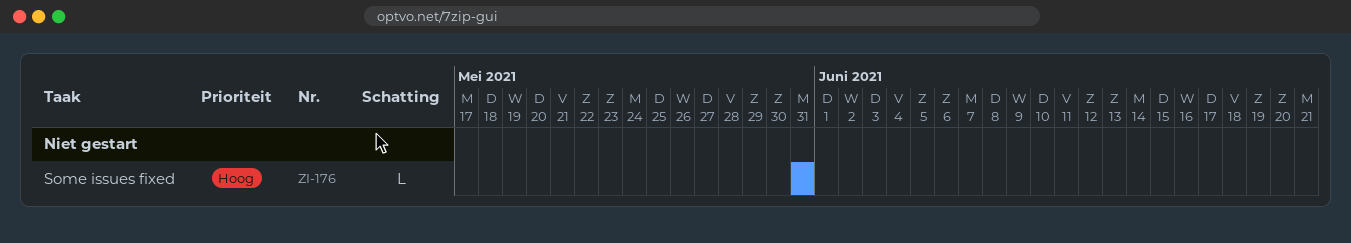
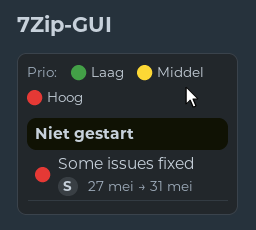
Some issues fixed, estimate: L -> S
Some issues fixed, start: May 31 -> May 27

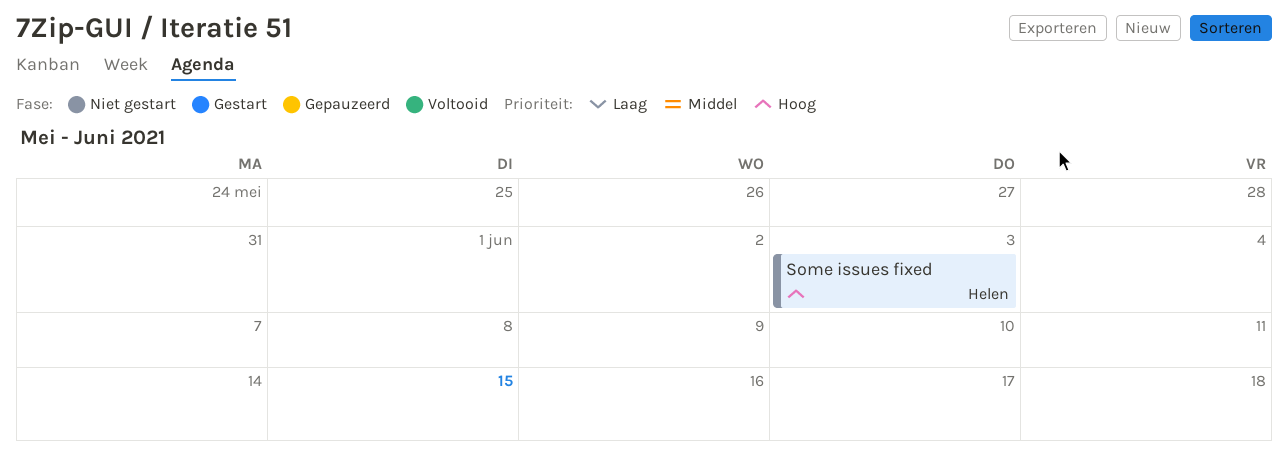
Some issues fixed, due: May 31 -> Jun 3

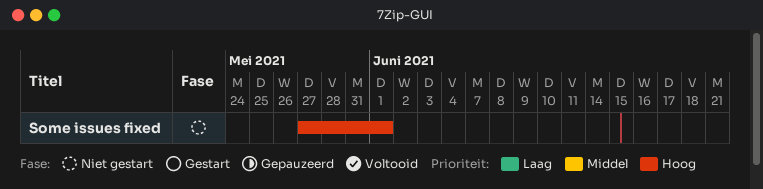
Some issues fixed, due: Jun 3 -> Jun 1

